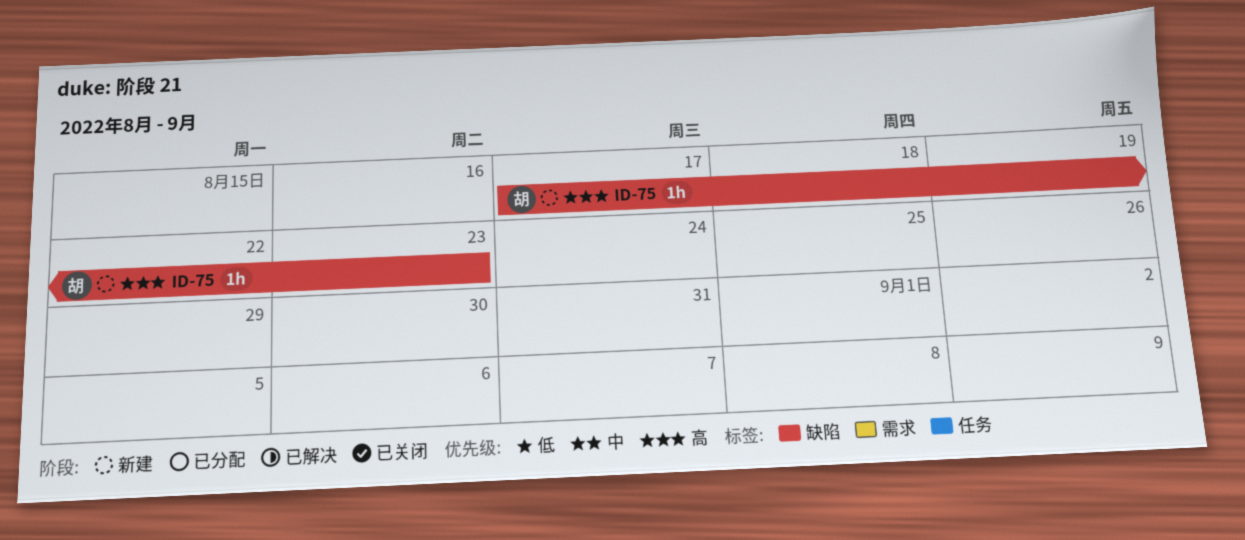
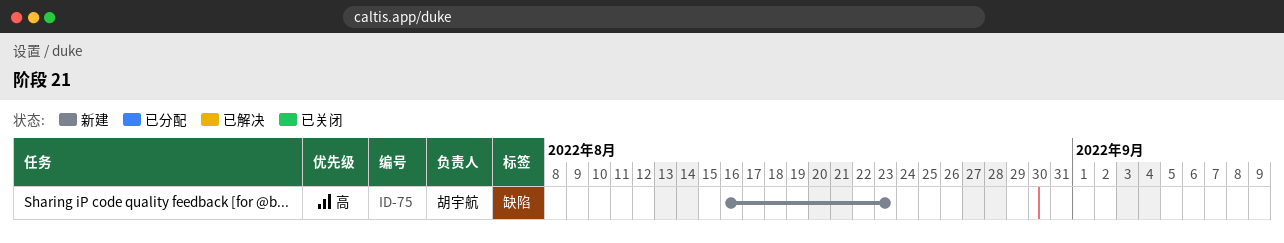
ID-75, start: Aug 17 -> Aug 16

